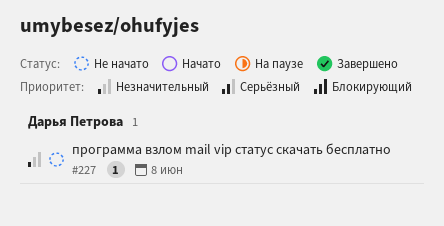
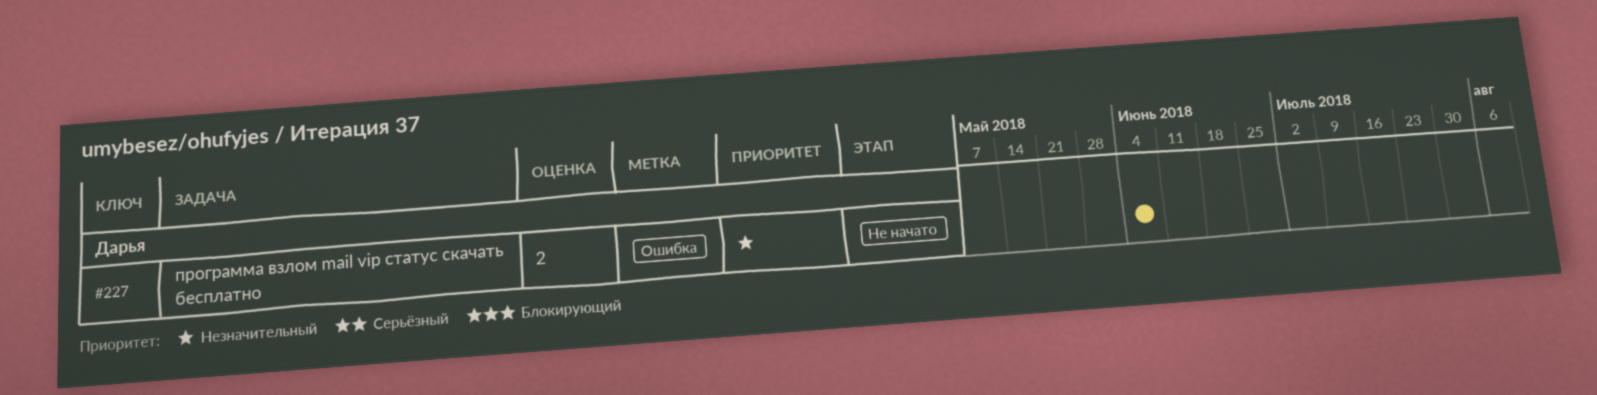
#227, estimate: 1 -> 2

